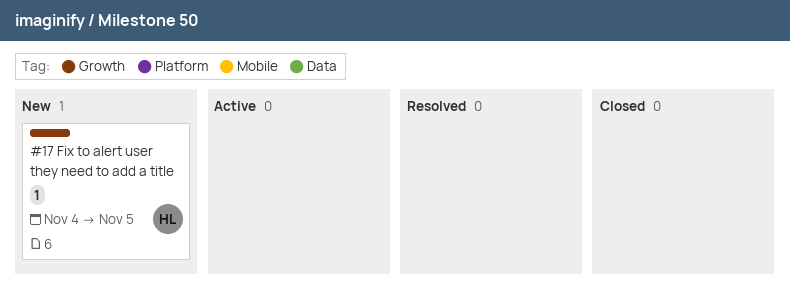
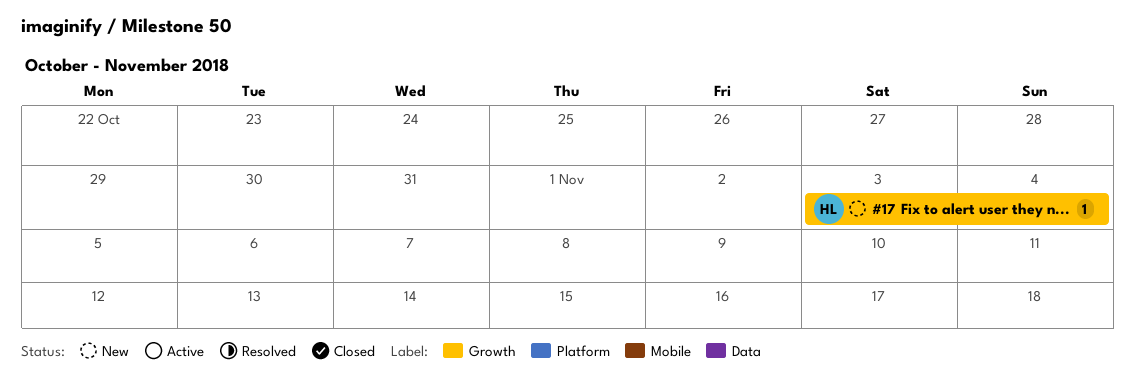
#17, start: Nov 4 -> Nov 3
#17, due: Nov 5 -> Nov 4

